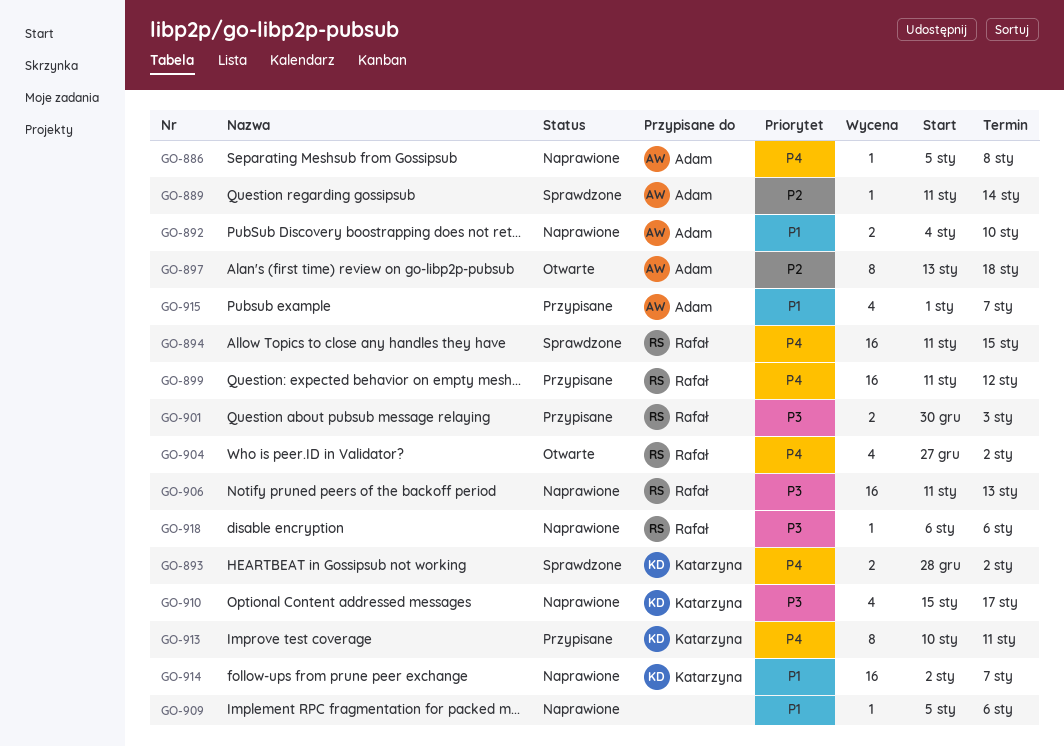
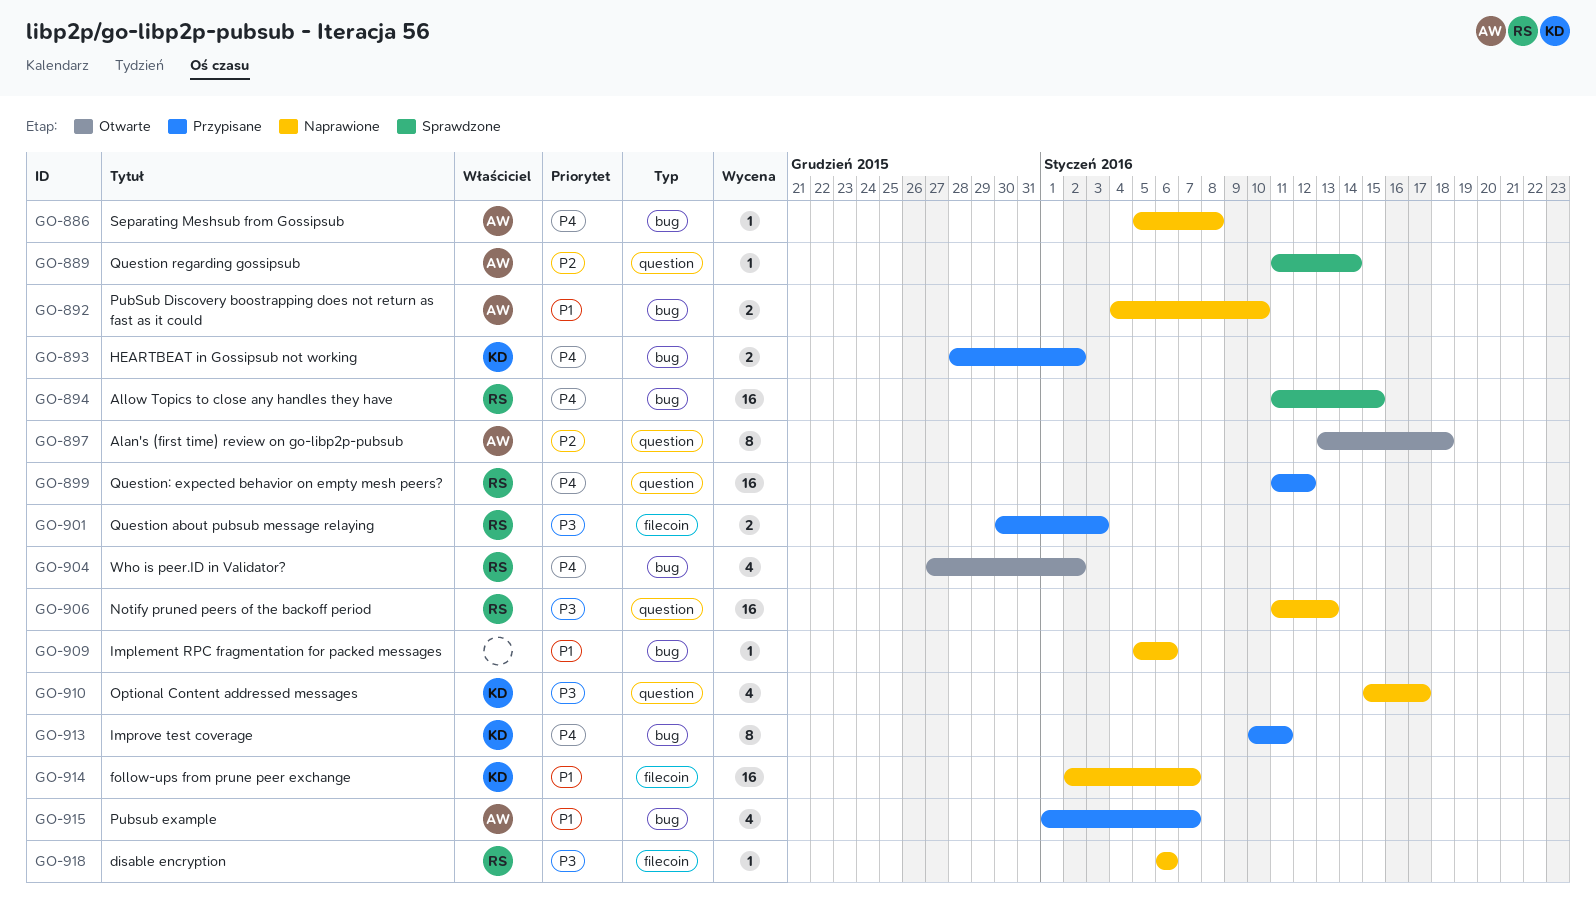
GO-893, status: Sprawdzone -> Przypisane

